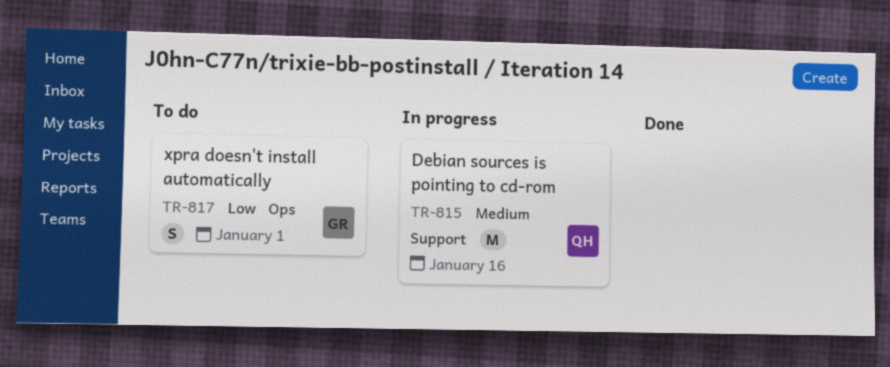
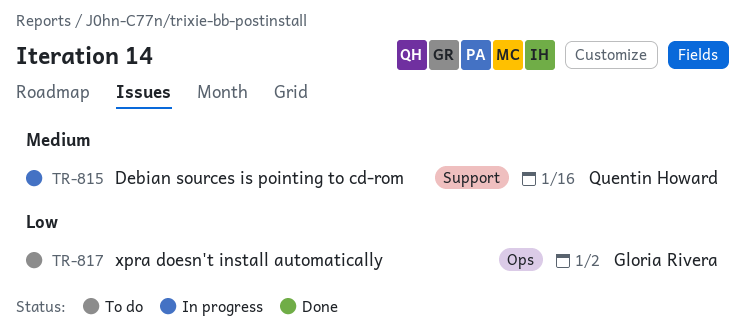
TR-817, due: Jan 1 -> Jan 2

